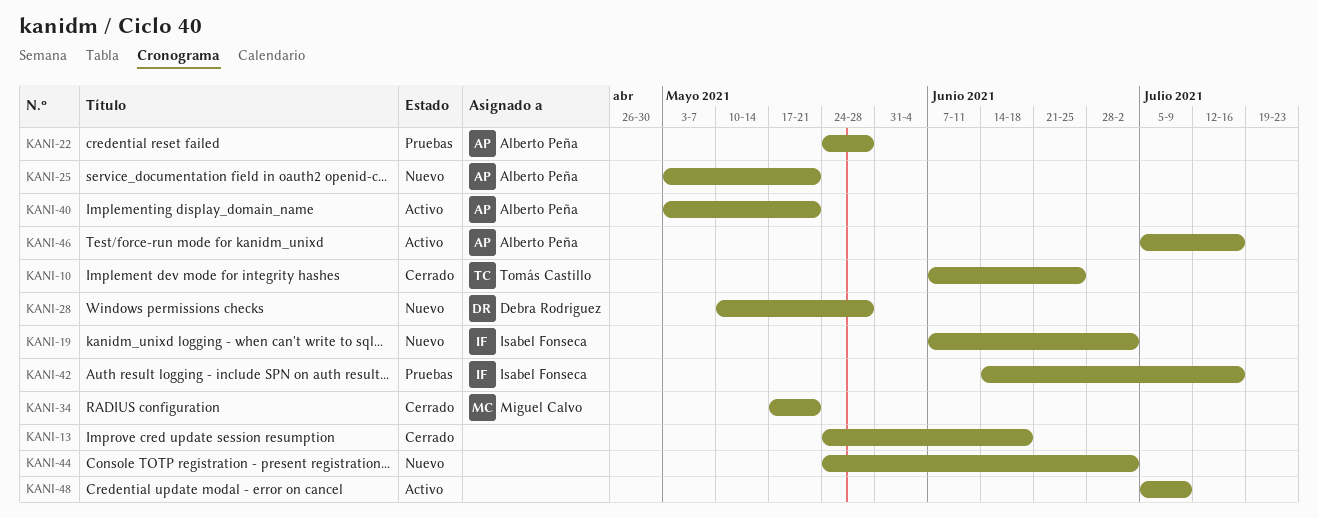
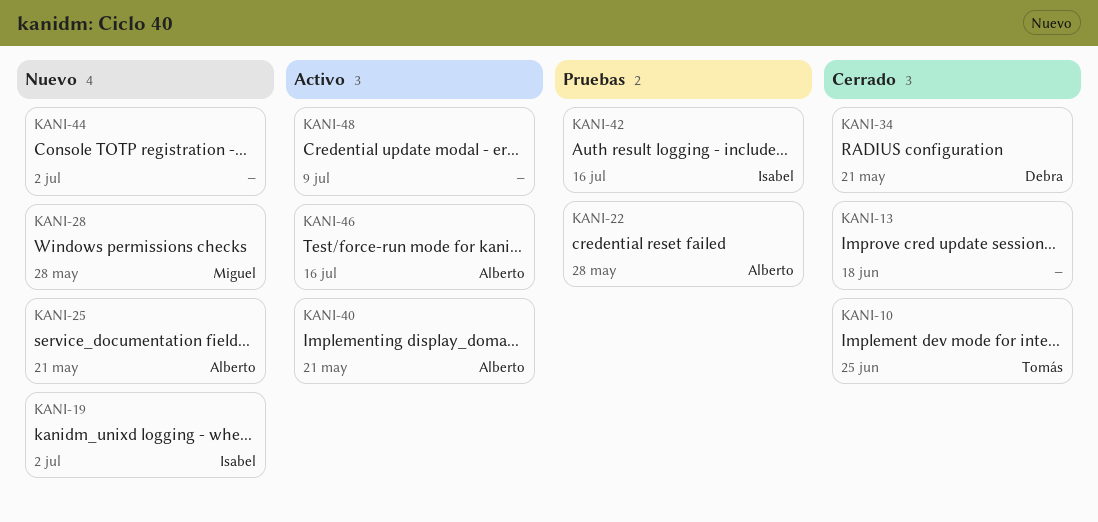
KANI-28, owner: Debra Rodriguez -> Miguel Calvo
KANI-34, owner: Miguel Calvo -> Debra Rodriguez

